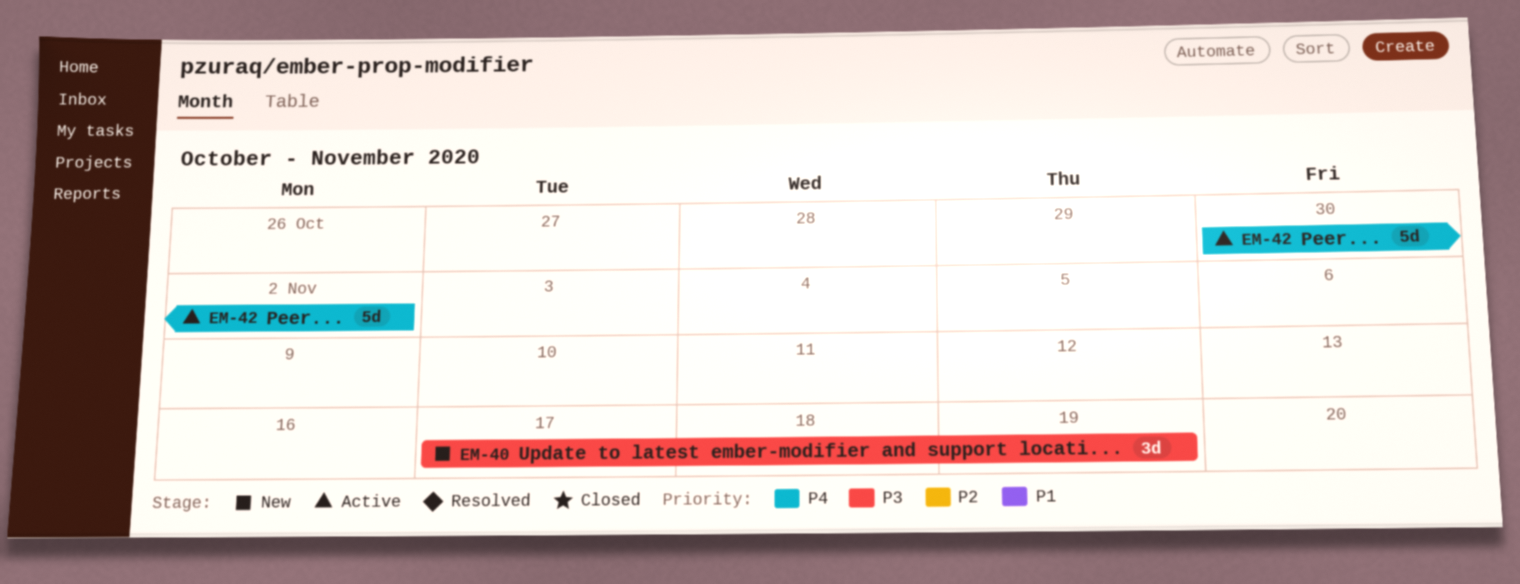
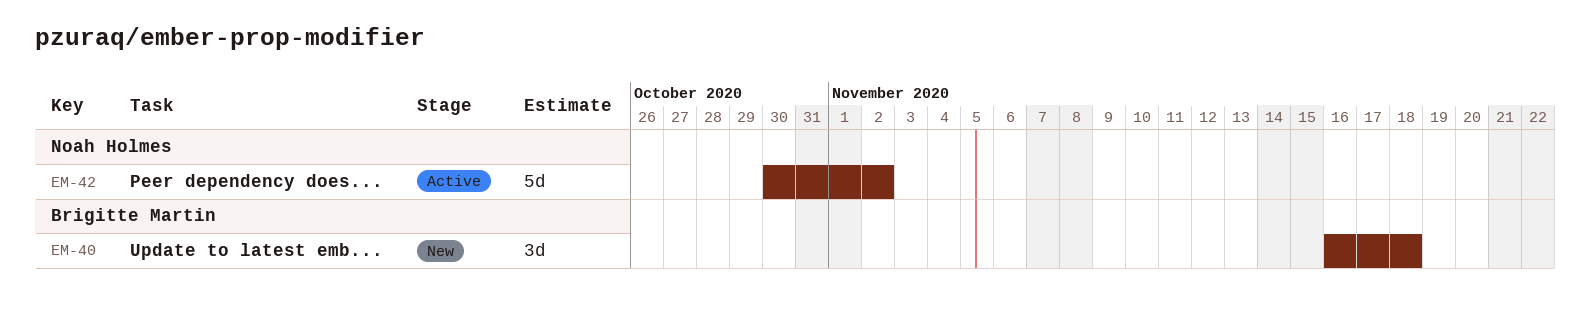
EM-40, start: Nov 17 -> Nov 16
EM-40, due: Nov 19 -> Nov 18

